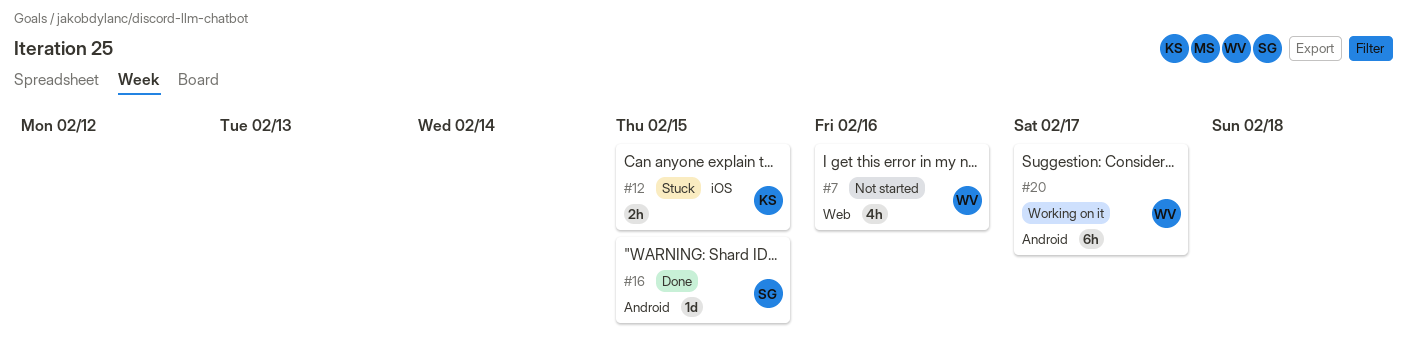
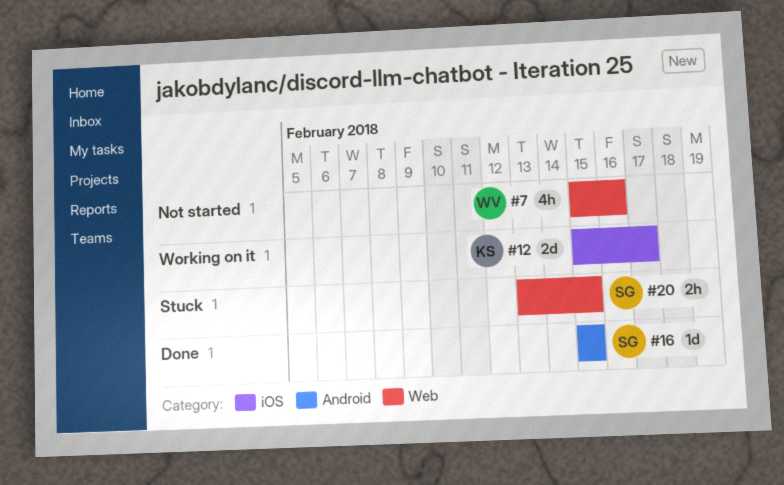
#12, status: Stuck -> Working on it
#12, estimate: 2h -> 2d
#12, due: Feb 15 -> Feb 17
#20, status: Working on it -> Stuck
#20, owner: WV -> SG
#20, label: Android -> Web
#20, estimate: 6h -> 2h
#20, due: Feb 17 -> Feb 15

